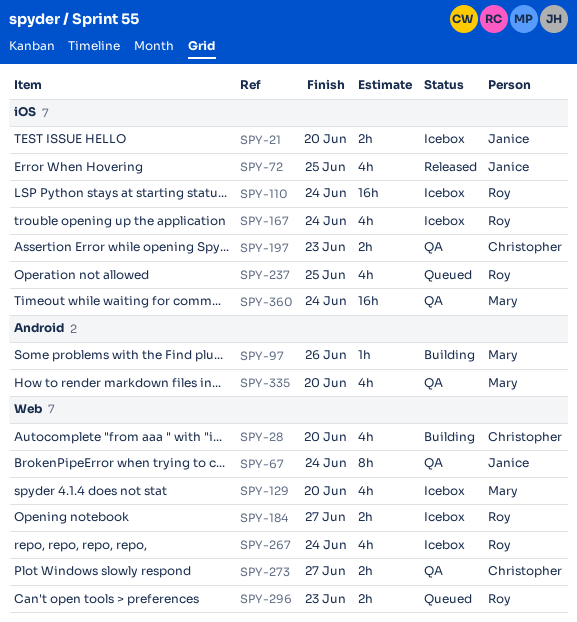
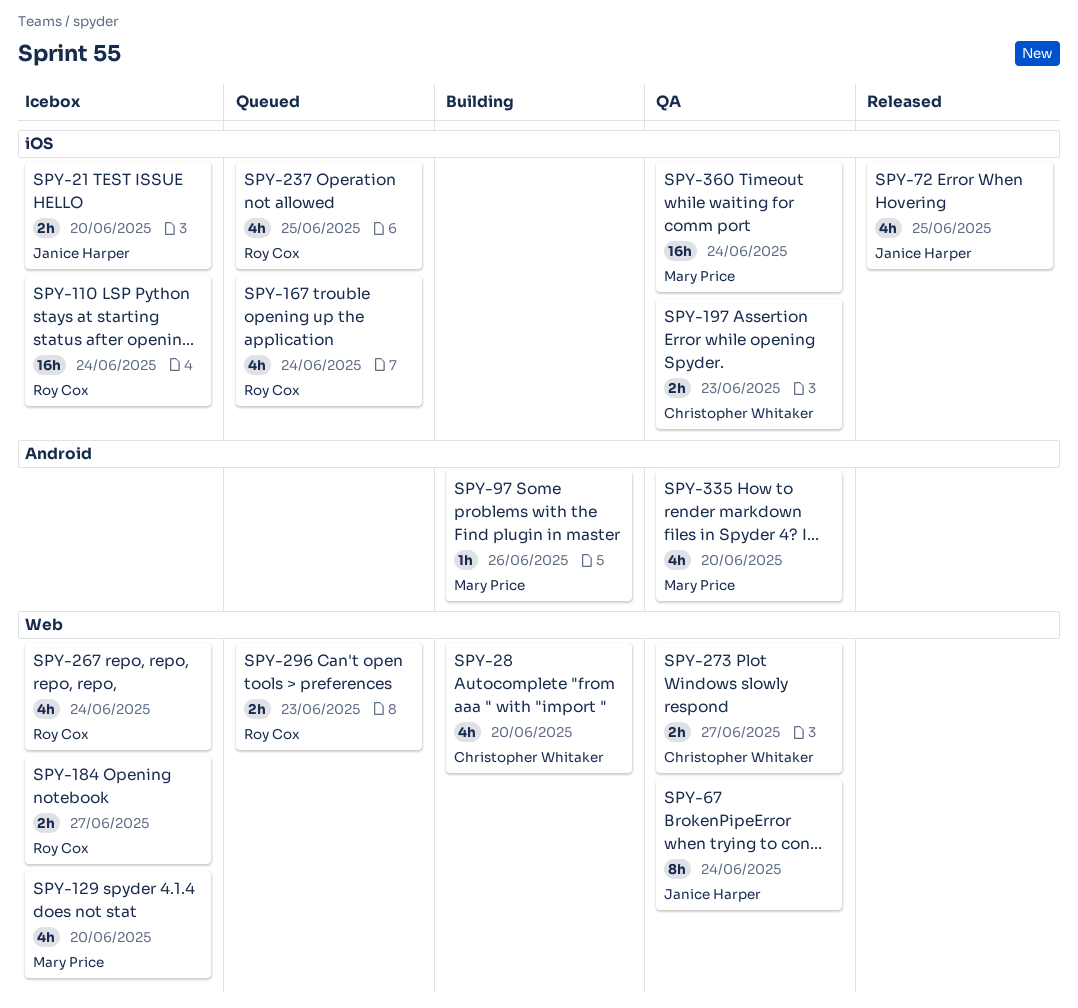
SPY-167, status: Icebox -> Queued

